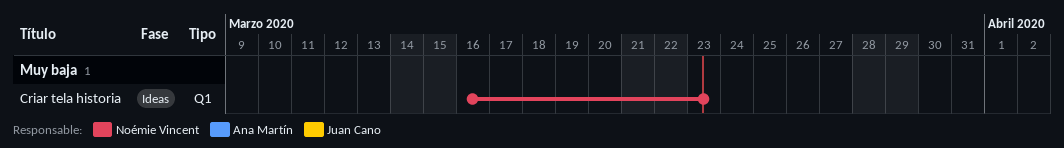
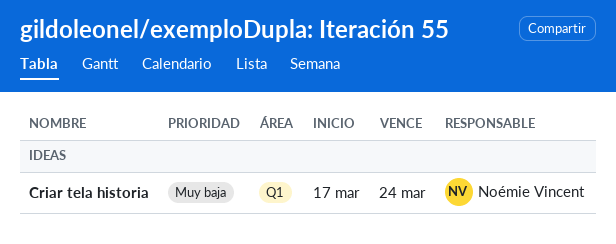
Criar tela historia, start: Mar 16 -> Mar 17
Criar tela historia, due: Mar 23 -> Mar 24

